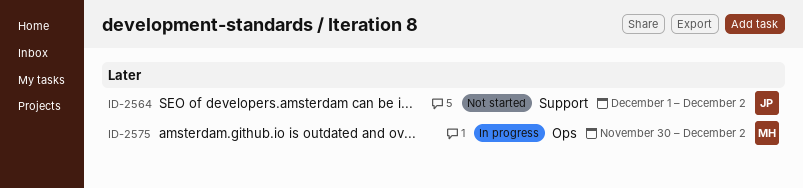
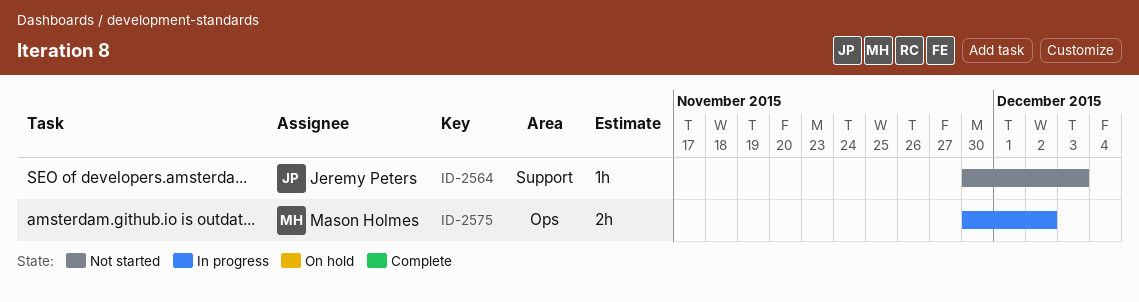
ID-2564, start: Dec 1 -> Nov 30
ID-2564, due: Dec 2 -> Dec 3

